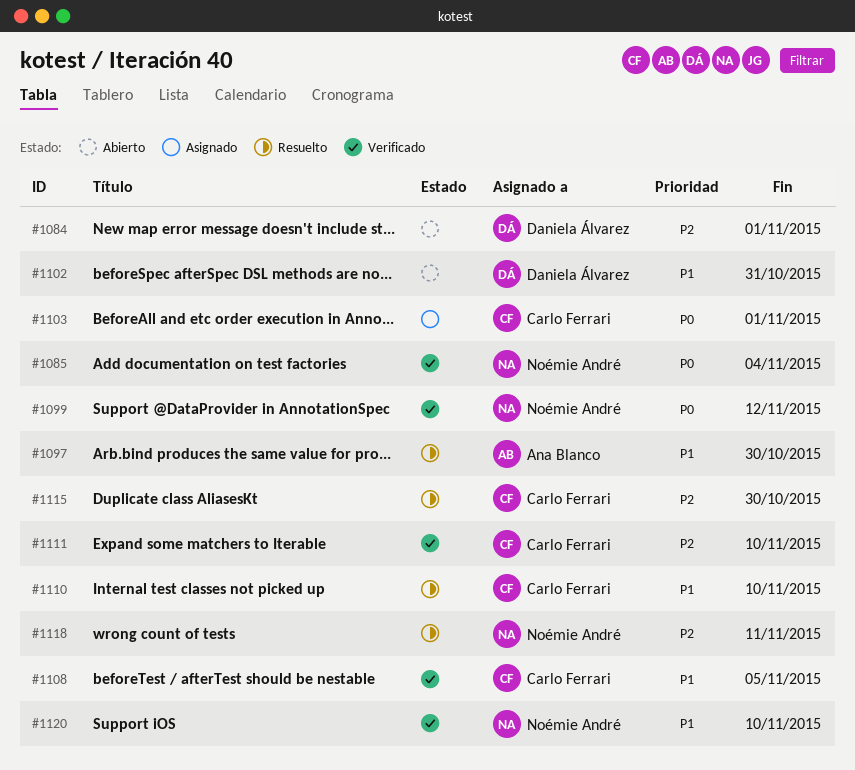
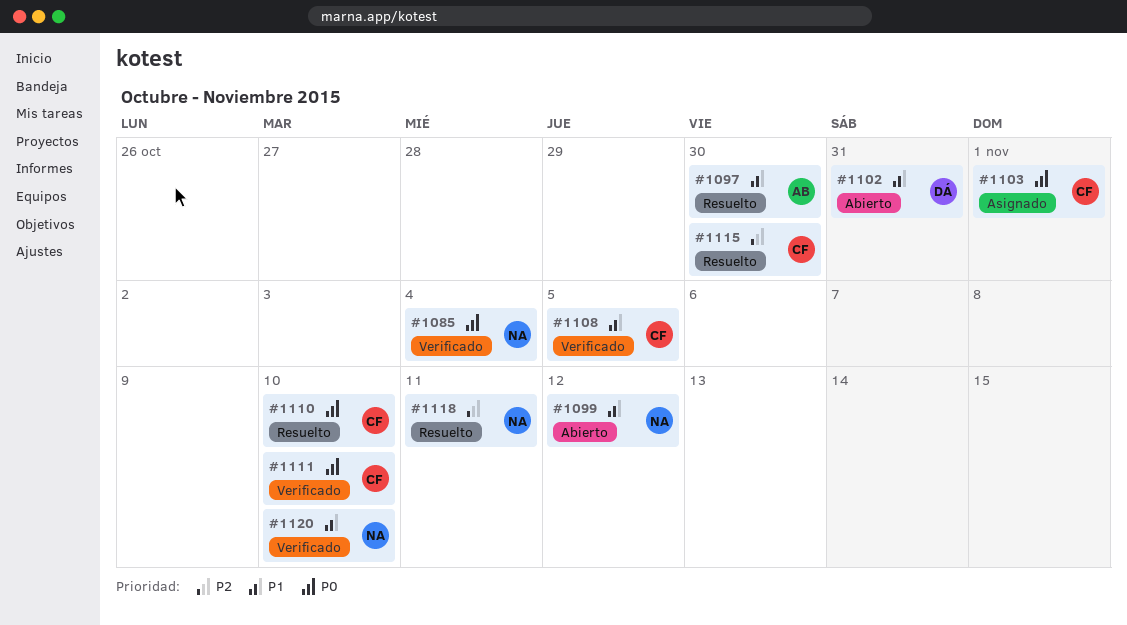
#1084: present -> none
#1099, status: Verificado -> Abierto
#1099, priority: P0 -> P1
#1110, priority: P1 -> P0
#1111, priority: P2 -> P0

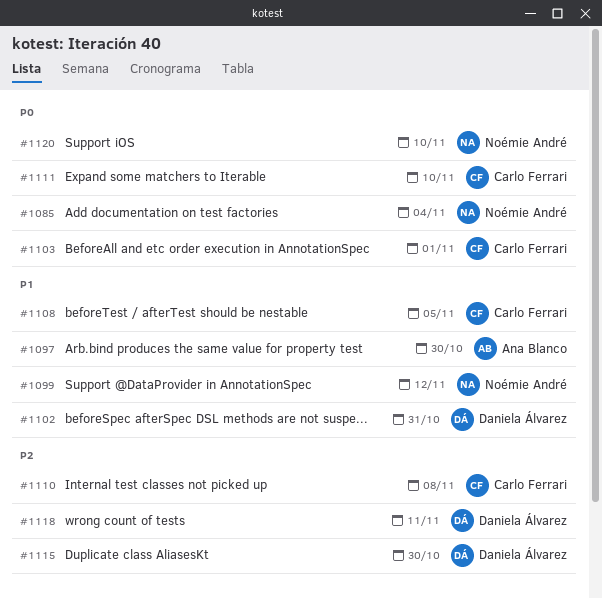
#1110, priority: P0 -> P2
#1110, due: Nov 10 -> Nov 8
#1115, owner: Carlo Ferrari -> Daniela Álvarez
#1118, owner: Noémie André -> Daniela Álvarez
#1120, priority: P1 -> P0

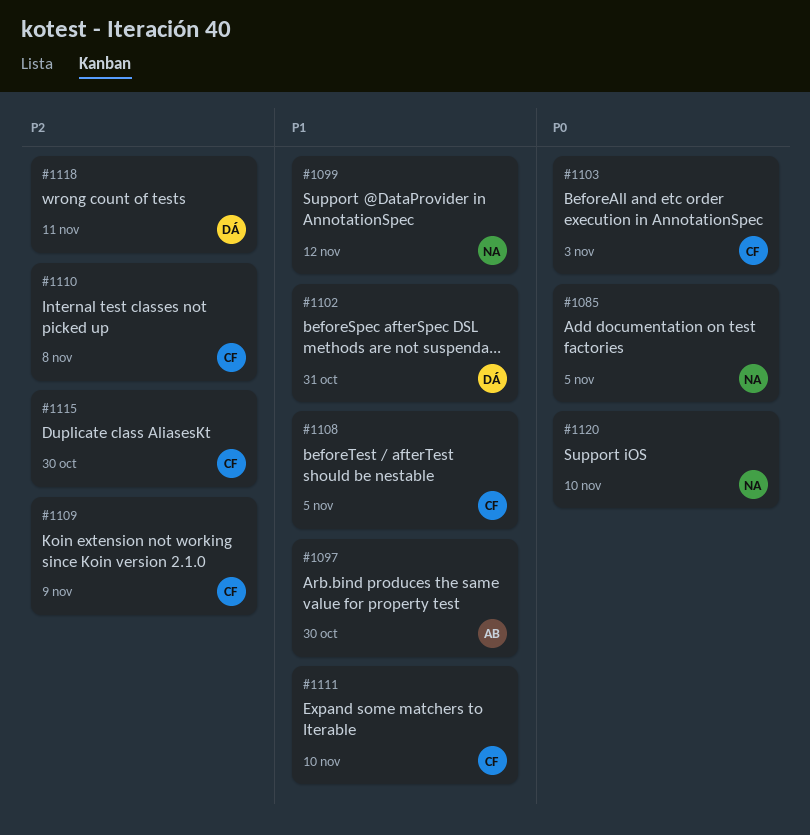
#1085, due: Nov 4 -> Nov 5
#1103, due: Nov 1 -> Nov 3
#1109: none -> present
#1111, priority: P0 -> P1
#1115, owner: Daniela Álvarez -> Carlo Ferrari

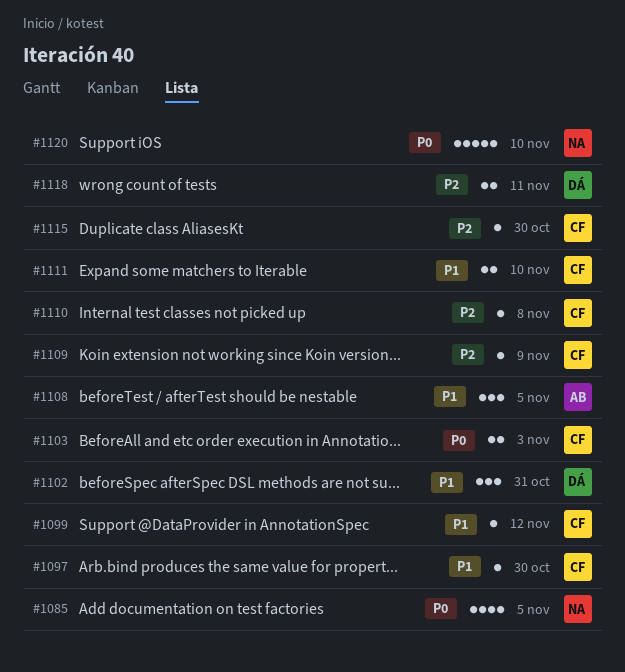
#1097, owner: AB -> CF
#1099, owner: NA -> CF
#1108, owner: CF -> AB

